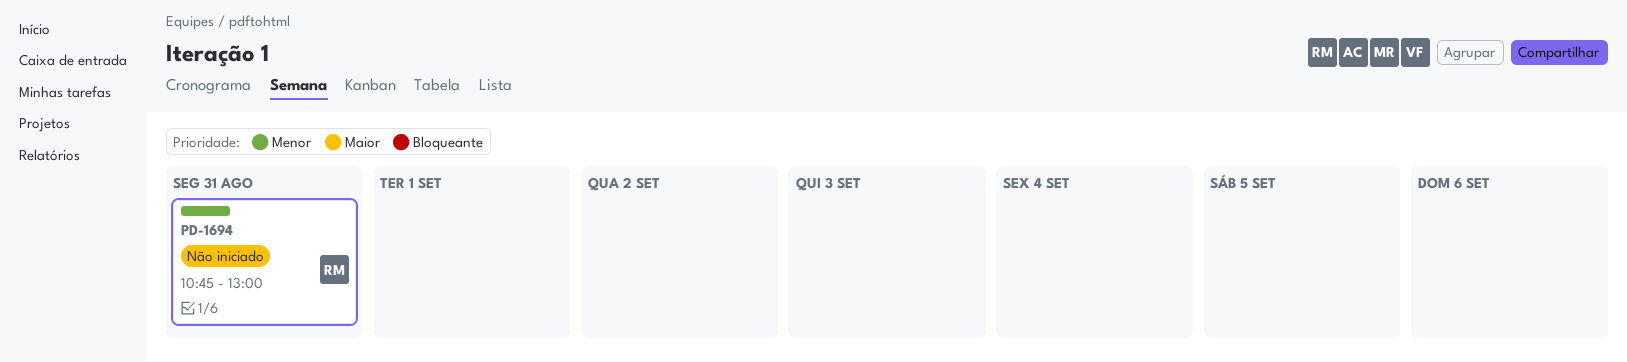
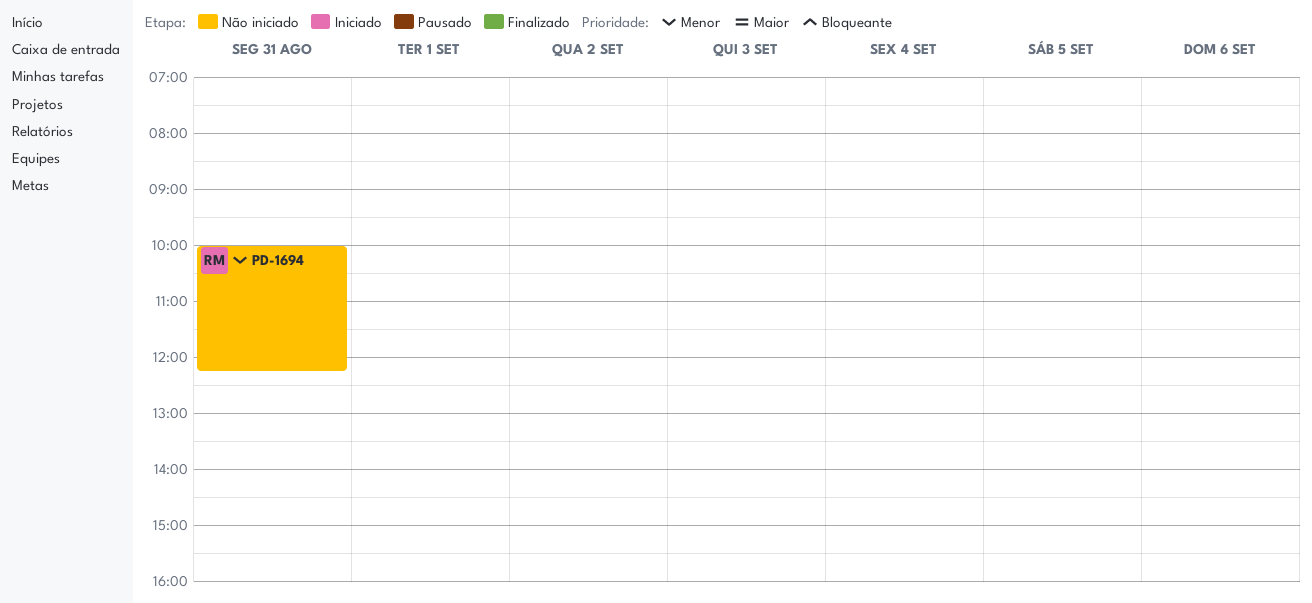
PD-1694, begins: 10:45 -> 10:00
PD-1694, ends: 13:00 -> 12:15

